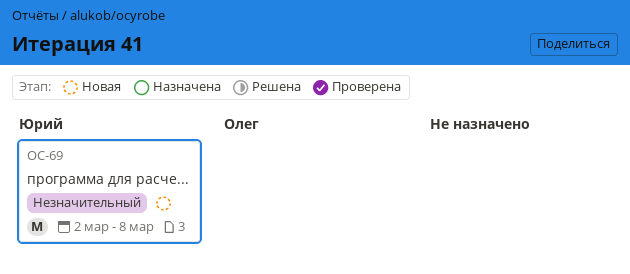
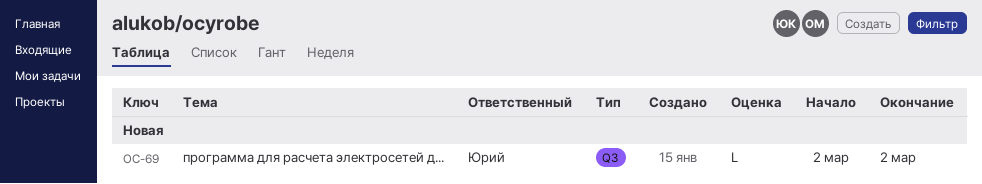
OC-69, estimate: M -> L
OC-69, due: Mar 8 -> Mar 2

